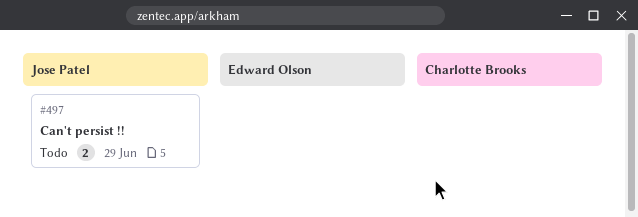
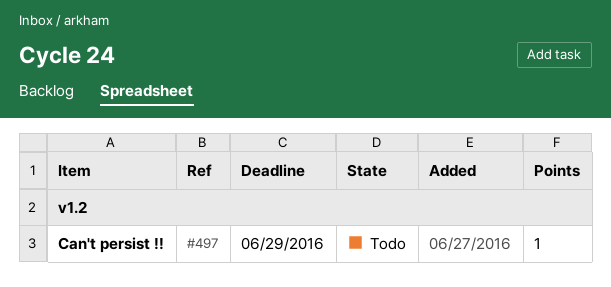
#497, estimate: 2 -> 1

